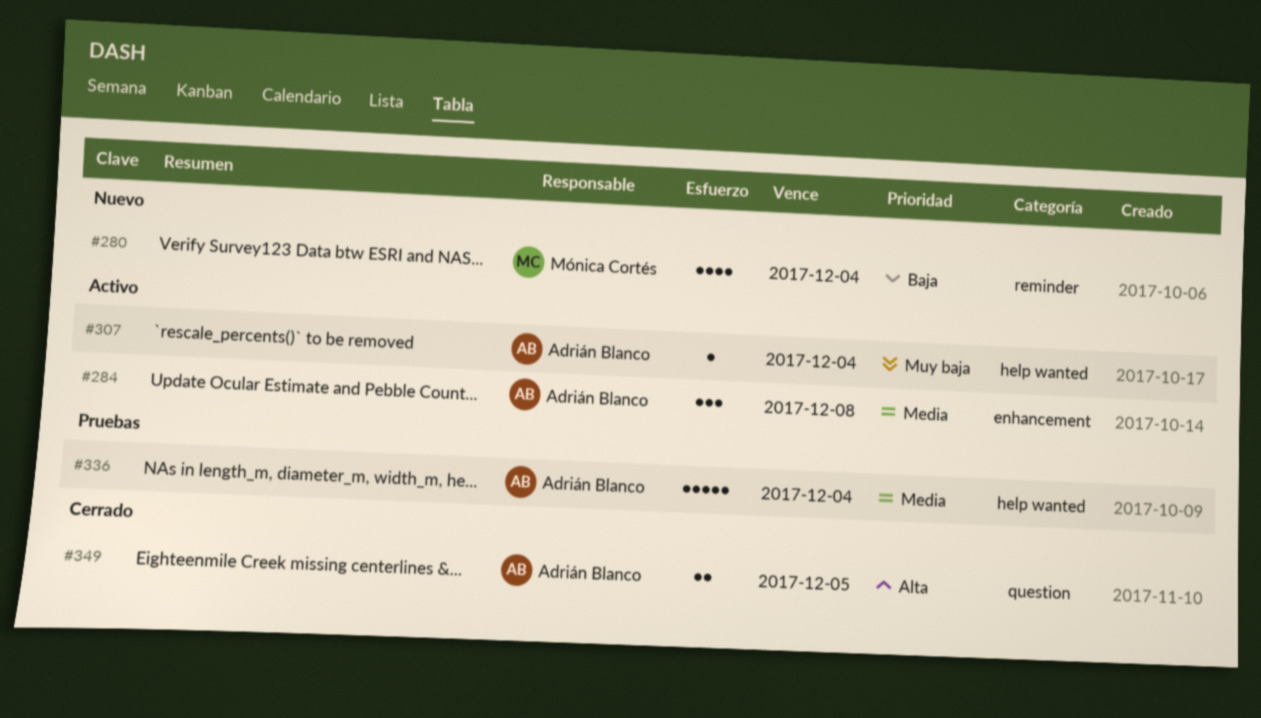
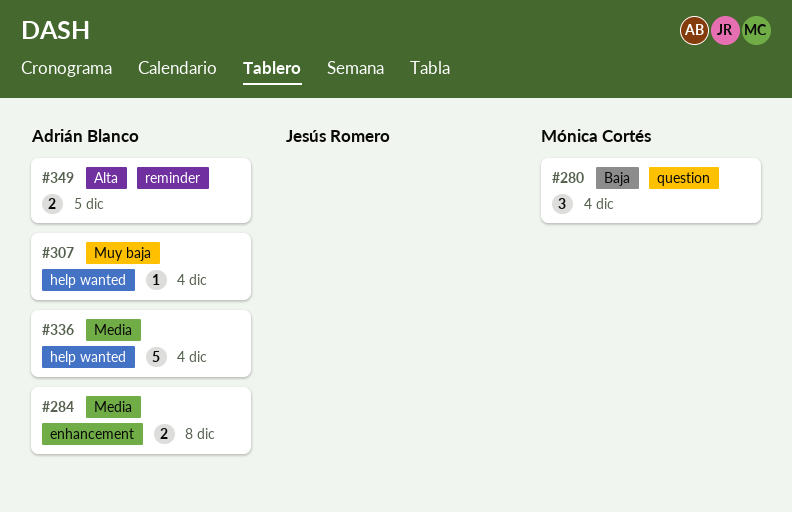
#280, label: reminder -> question
#280, estimate: 4 -> 3
#284, estimate: 3 -> 2
#349, label: question -> reminder

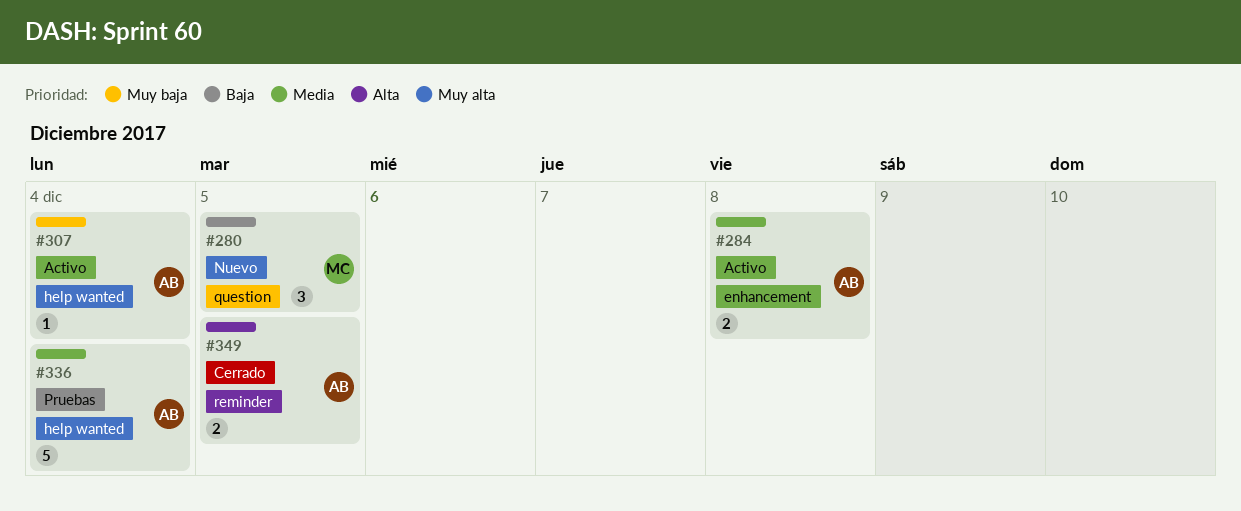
#280, due: Dec 4 -> Dec 5

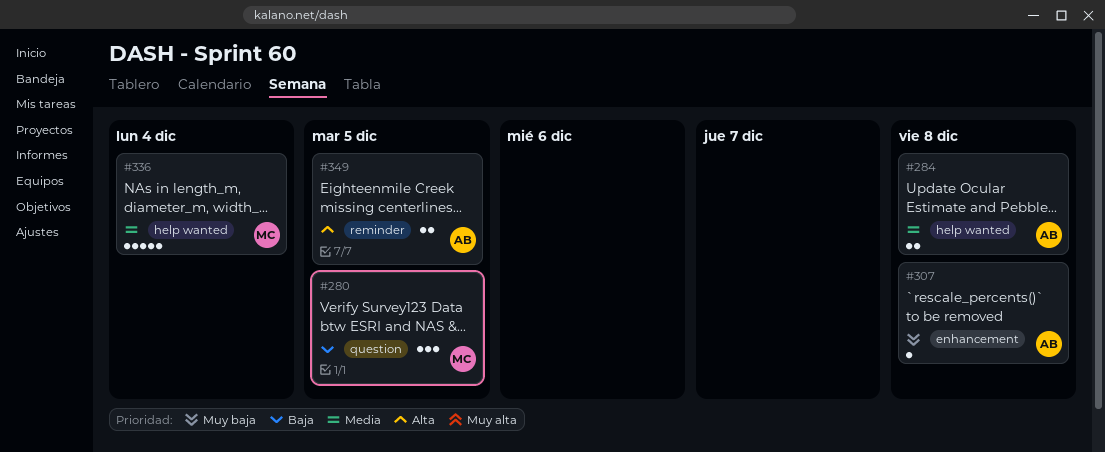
#284, label: enhancement -> help wanted
#307, label: help wanted -> enhancement
#307, due: Dec 4 -> Dec 8
#336, owner: AB -> MC

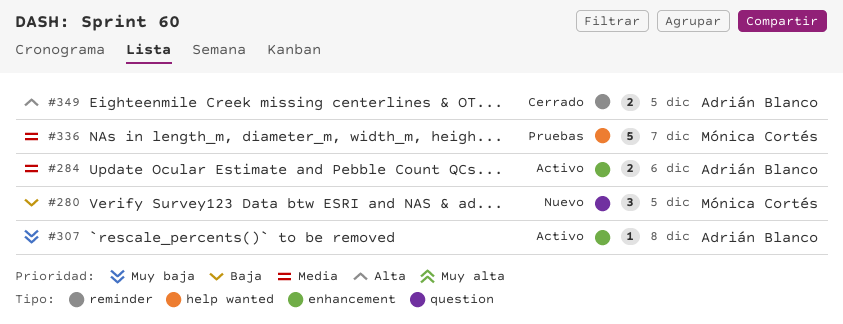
#284, label: help wanted -> enhancement
#284, due: Dec 8 -> Dec 6
#336, due: Dec 4 -> Dec 7

